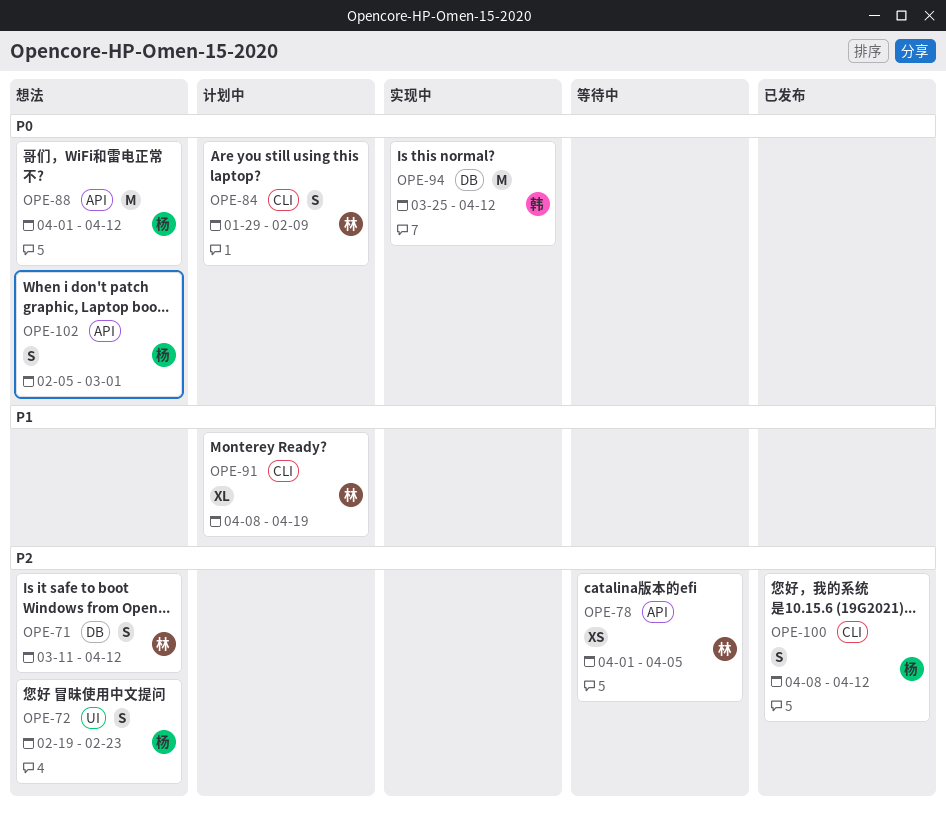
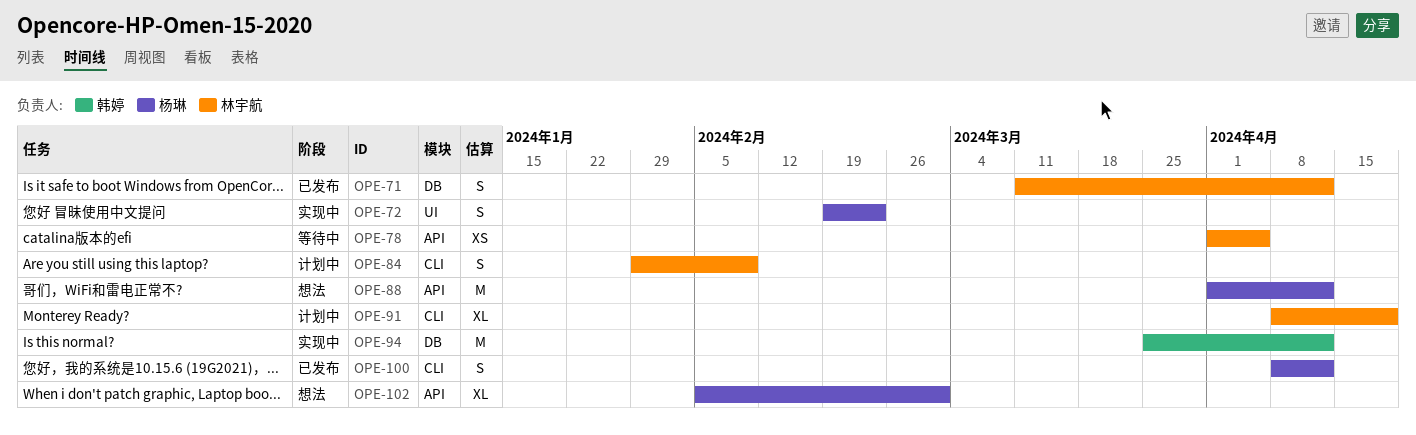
OPE-71, status: 想法 -> 已发布
OPE-72, status: 想法 -> 实现中
OPE-102, estimate: S -> XL

